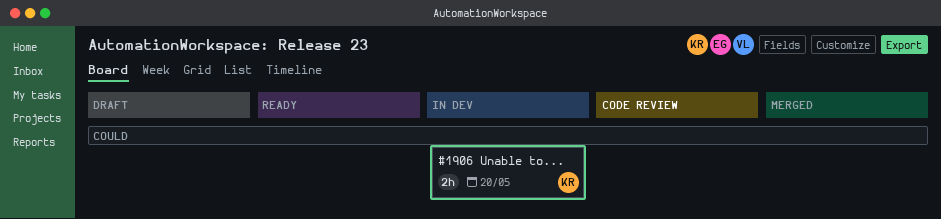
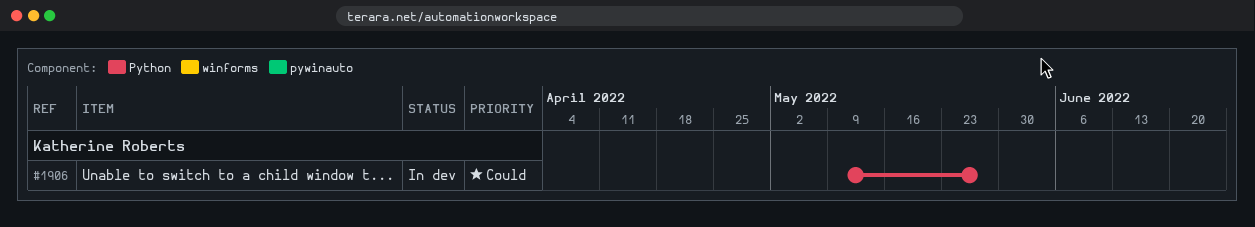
#1906, due: May 20 -> May 27

